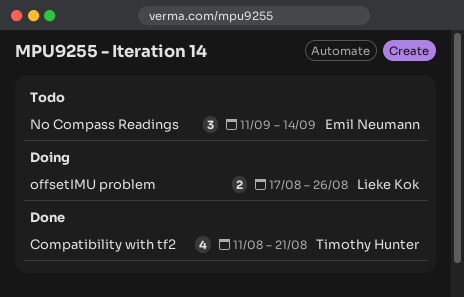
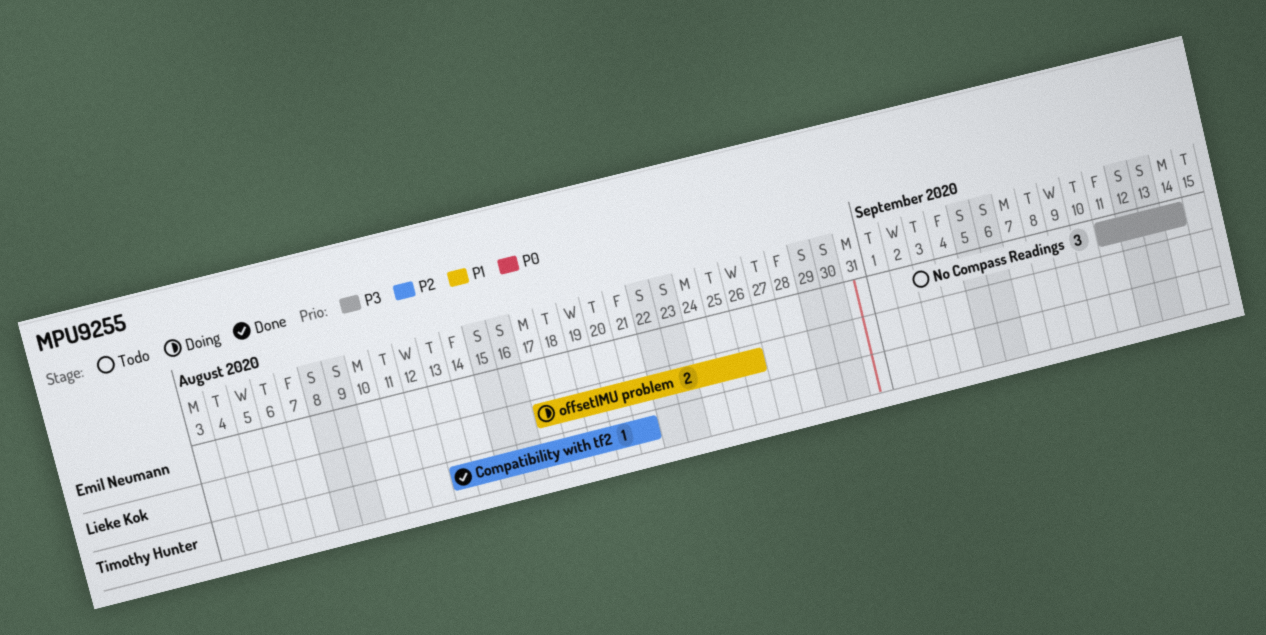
Compatibility with tf2, estimate: 4 -> 1
Compatibility with tf2, start: Aug 11 -> Aug 13

